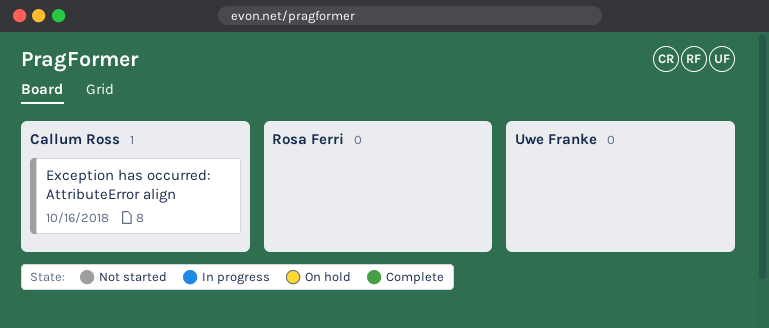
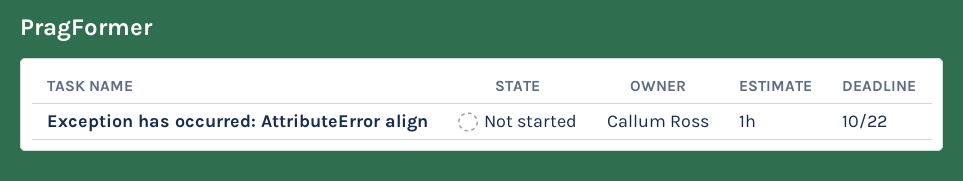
Exception has occurred: AttributeError align, due: Oct 16 -> Oct 22

